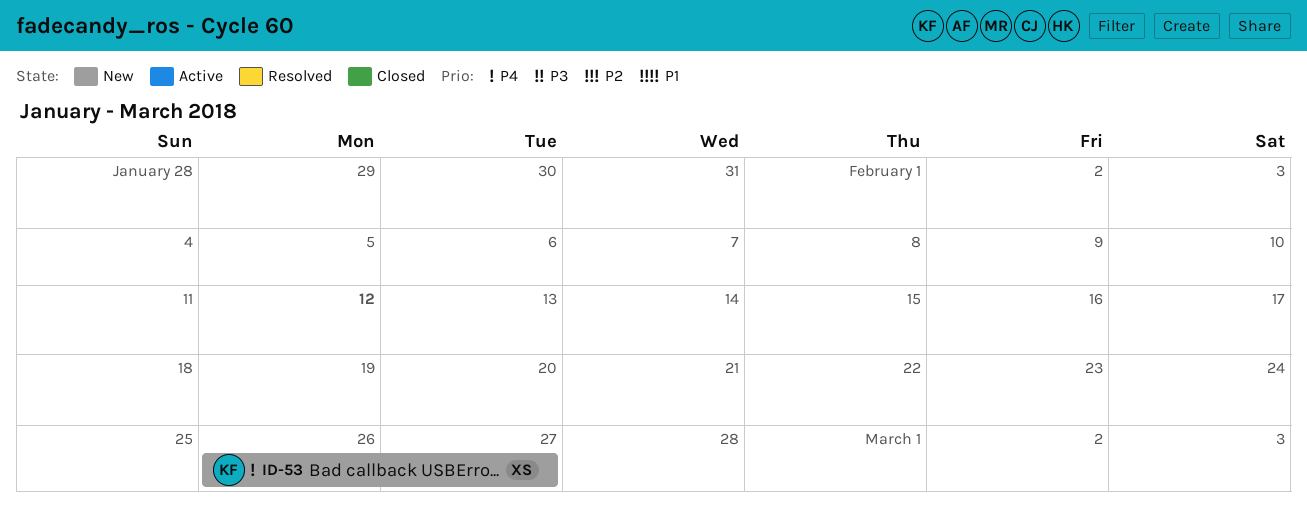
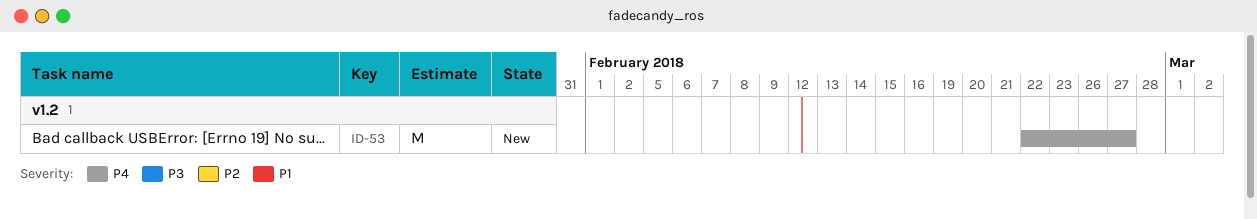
ID-53, estimate: XS -> M
ID-53, start: Feb 26 -> Feb 22

